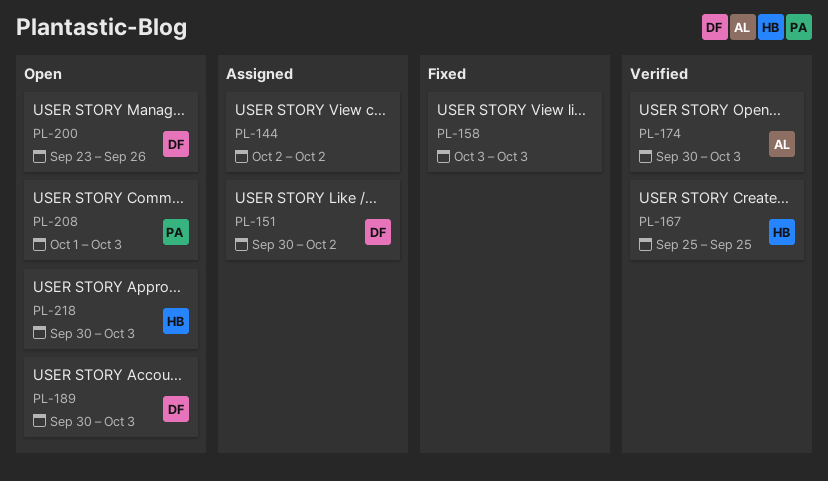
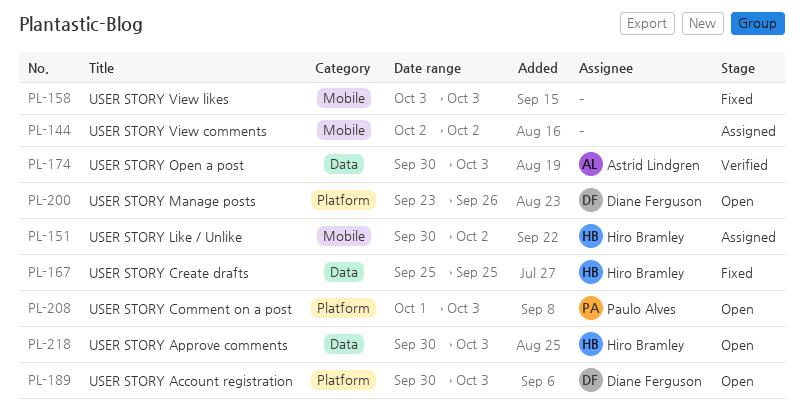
PL-151, owner: Diane Ferguson -> Hiro Bramley
PL-167, status: Verified -> Fixed

